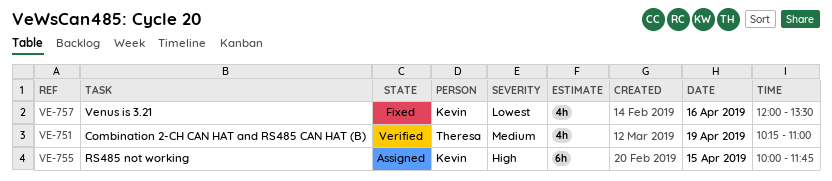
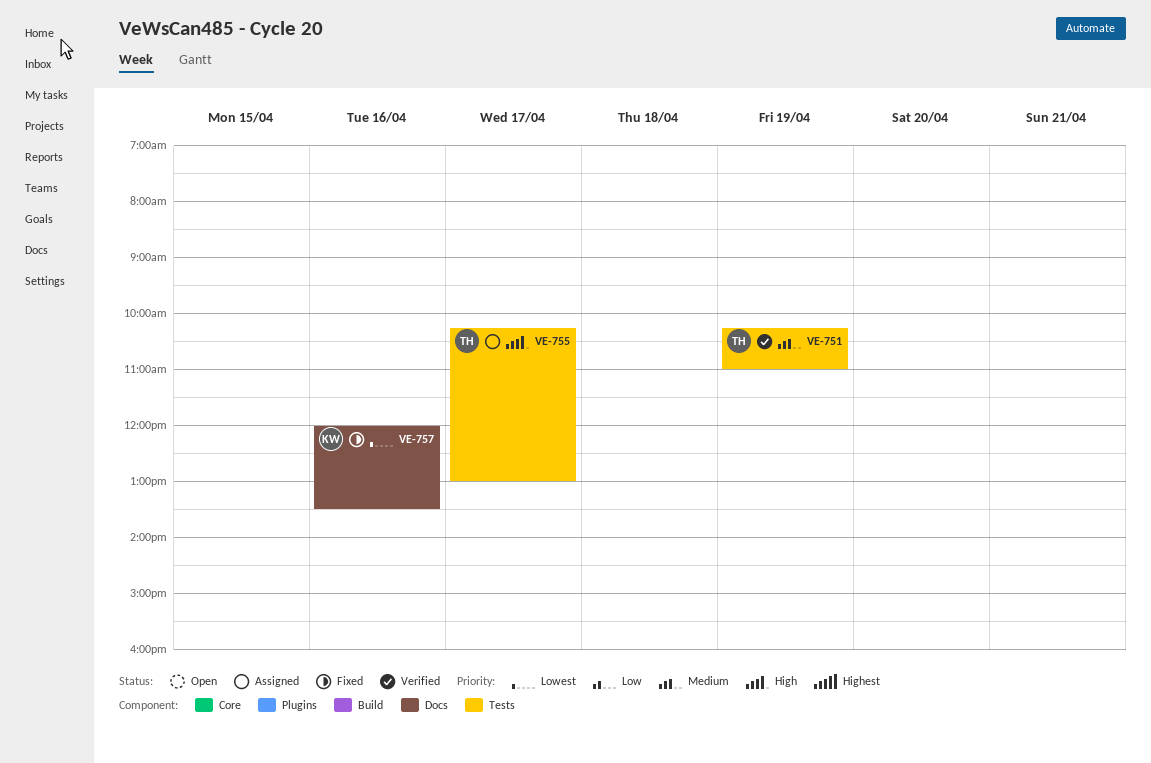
VE-755, owner: Kevin -> Theresa
VE-755, day: Apr 15 -> Apr 17
VE-755, begins: 10:00 -> 10:15
VE-755, ends: 11:45 -> 13:00

